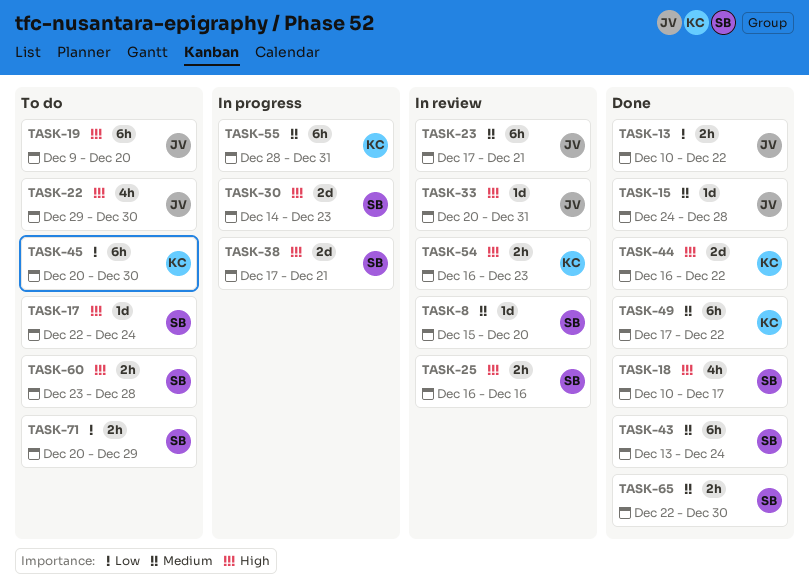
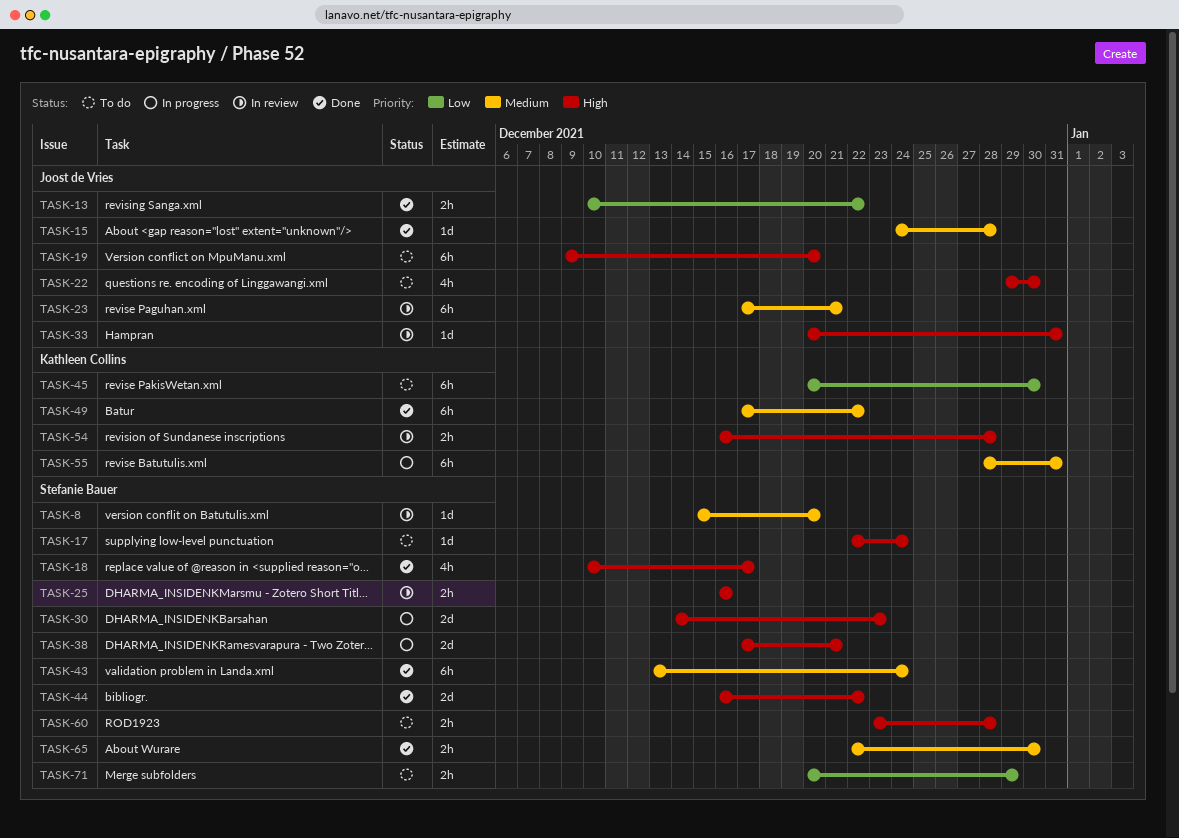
TASK-44, owner: Kathleen Collins -> Stefanie Bauer
TASK-54, due: Dec 23 -> Dec 28

